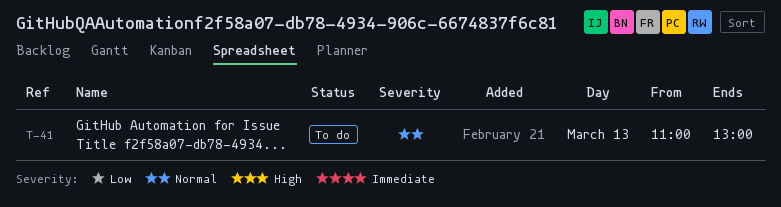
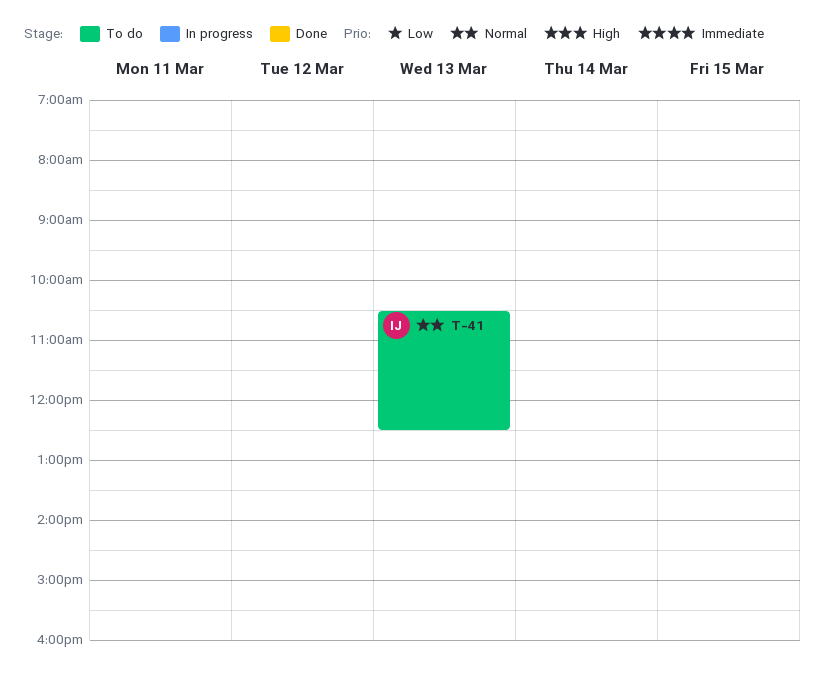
T-41, begins: 11:00 -> 10:30
T-41, ends: 13:00 -> 12:30

